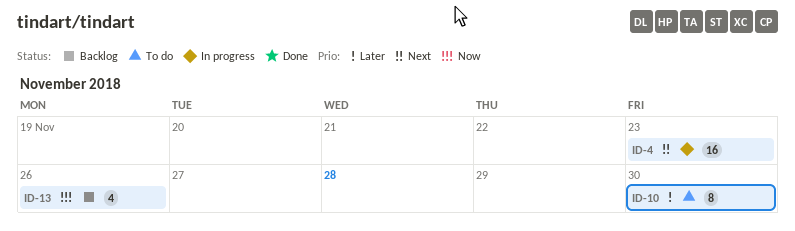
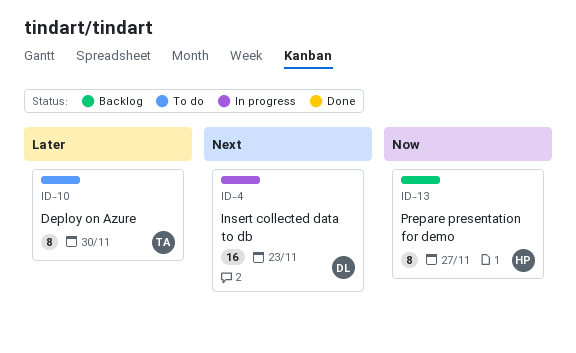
ID-13, estimate: 4 -> 8
ID-13, due: Nov 26 -> Nov 27

